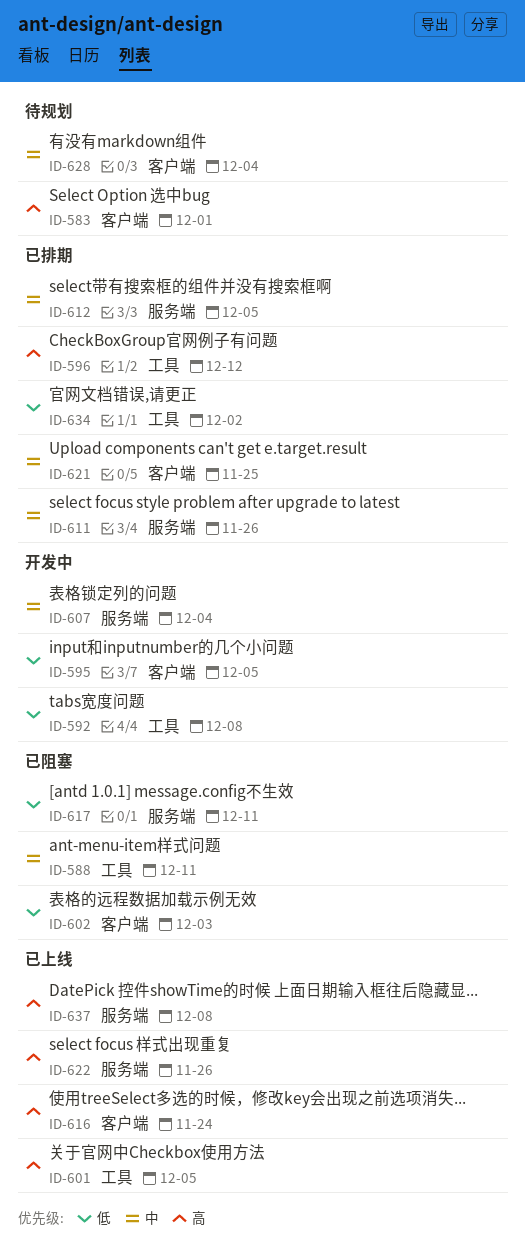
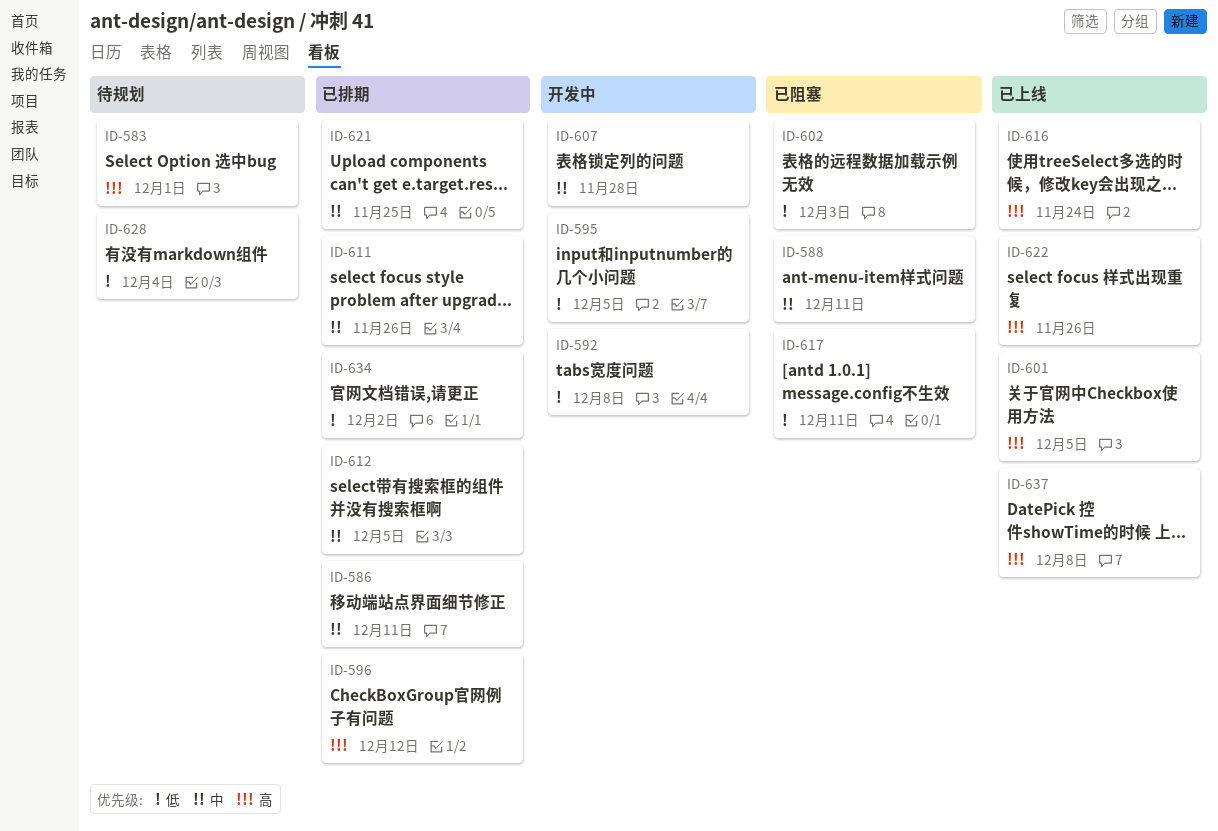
ID-586: none -> present
ID-607, due: Dec 4 -> Nov 28
ID-628, priority: 中 -> 低

